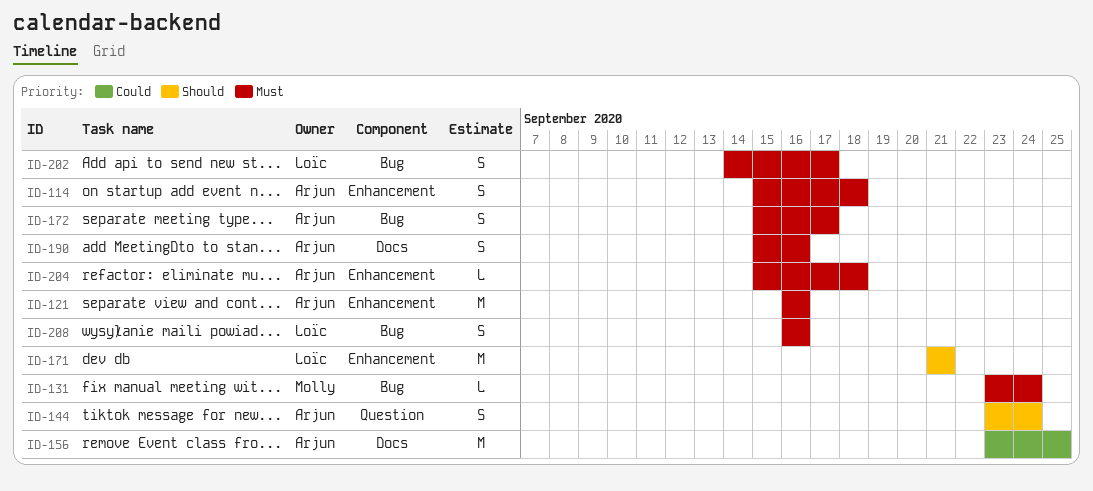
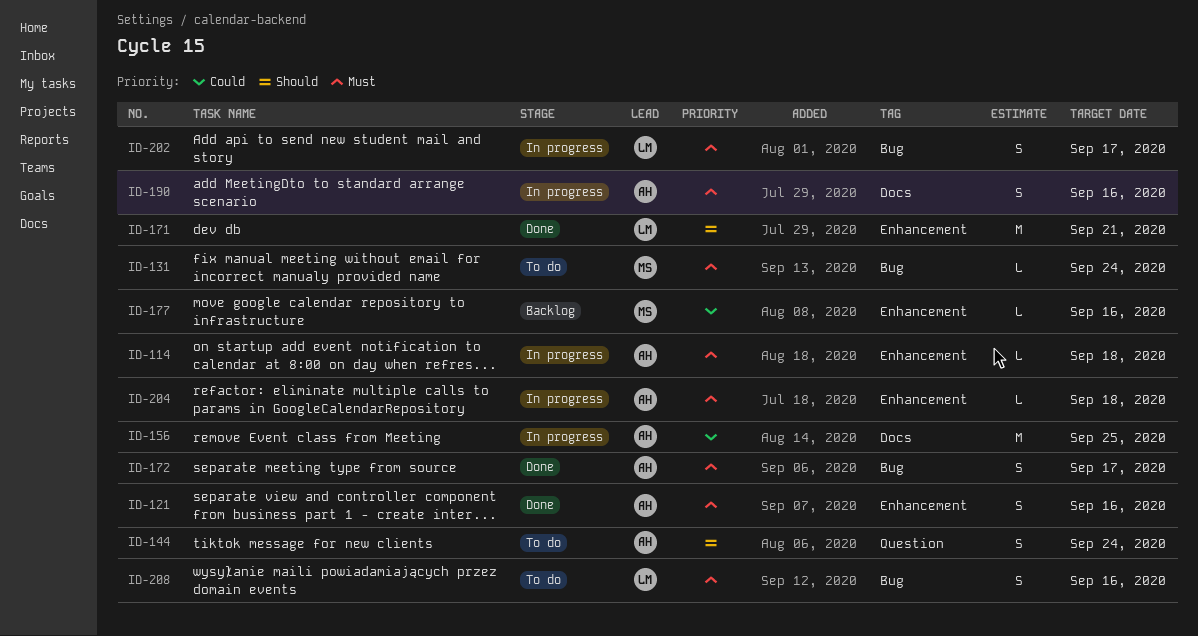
ID-114, estimate: S -> L
ID-121, estimate: M -> S
ID-177: none -> present

